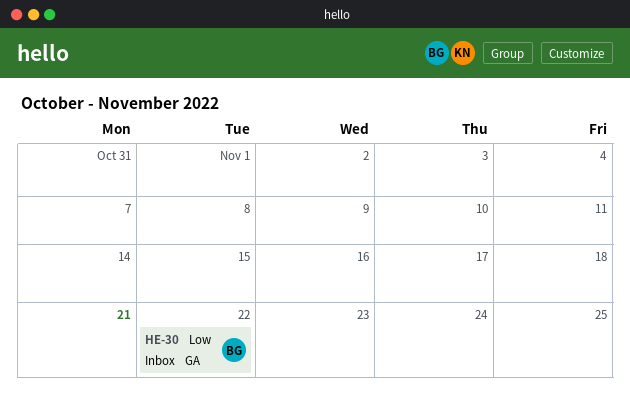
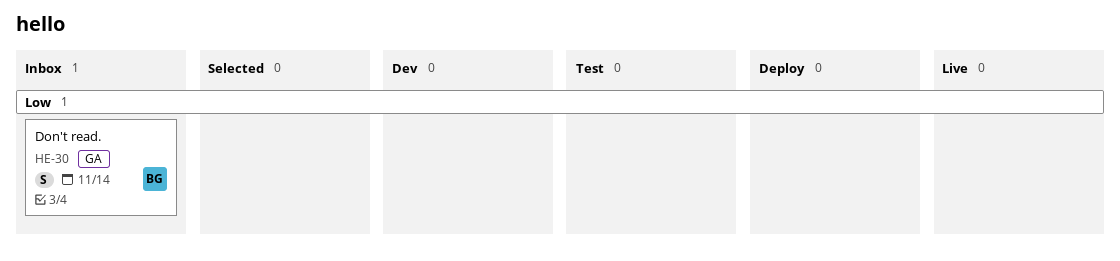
HE-30, due: Nov 22 -> Nov 14

